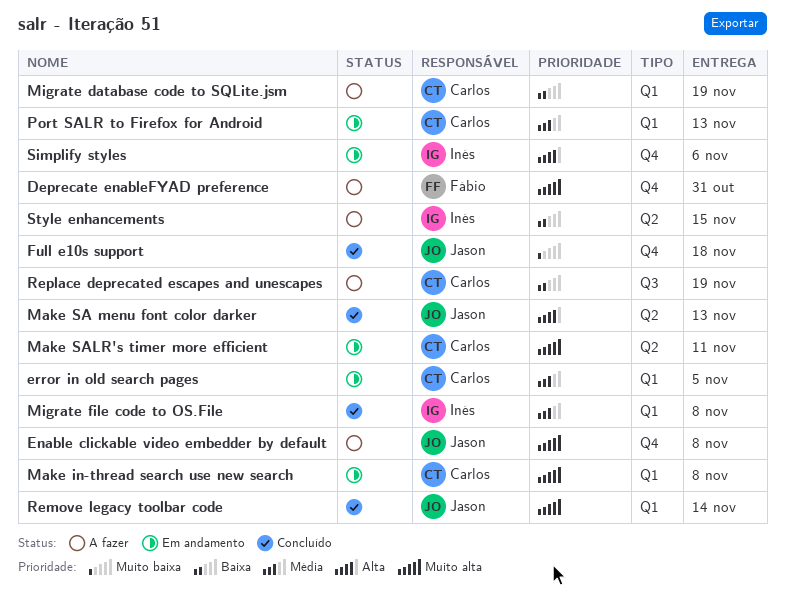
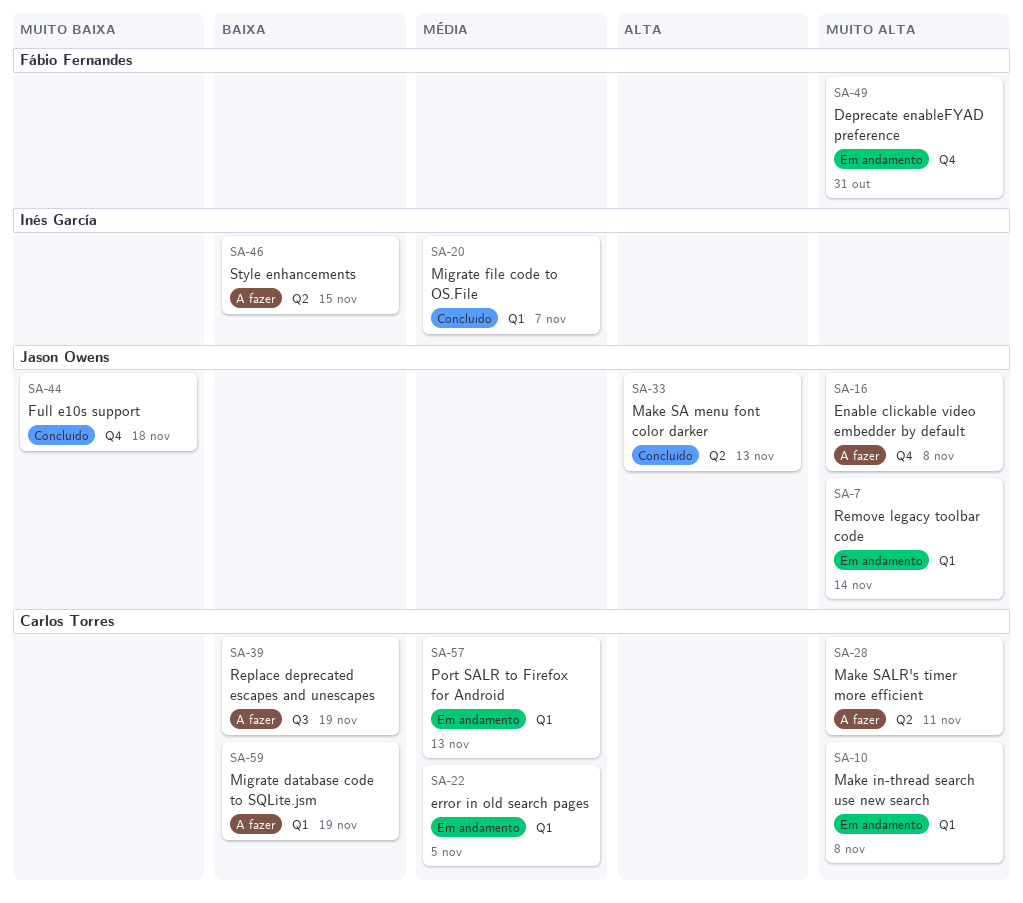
Deprecate enableFYAD preference, status: A fazer -> Em andamento
Make SALR's timer more efficient, status: Em andamento -> A fazer
Migrate file code to OS.File, due: Nov 8 -> Nov 7
Remove legacy toolbar code, status: Concluído -> Em andamento
Simplify styles: present -> none

